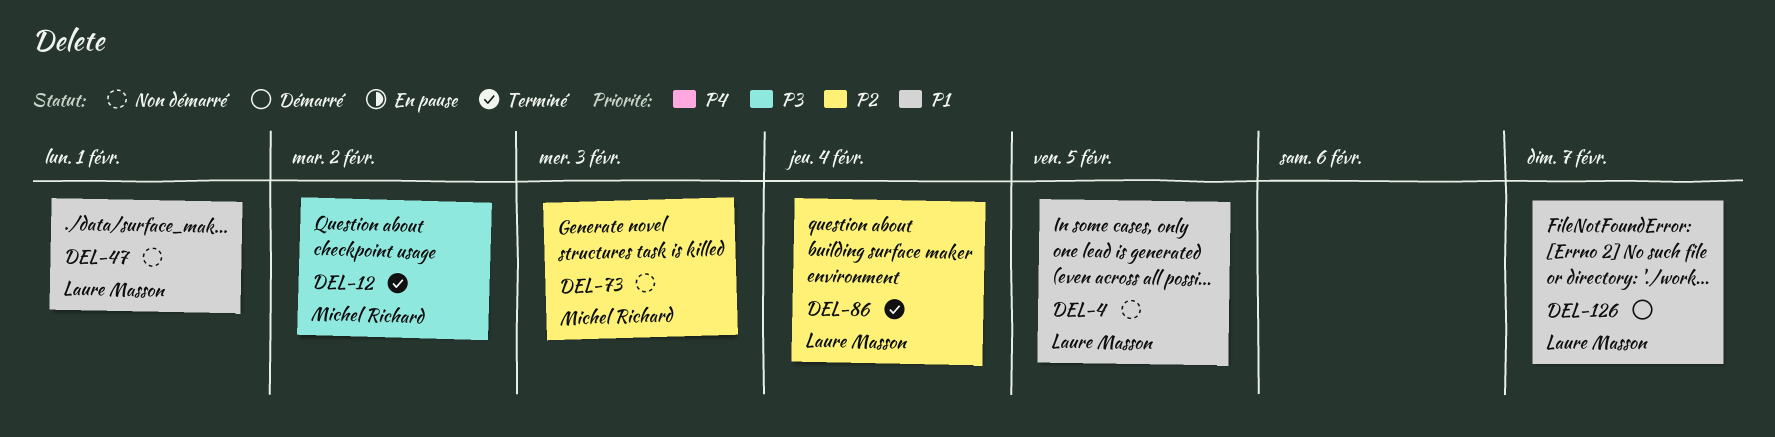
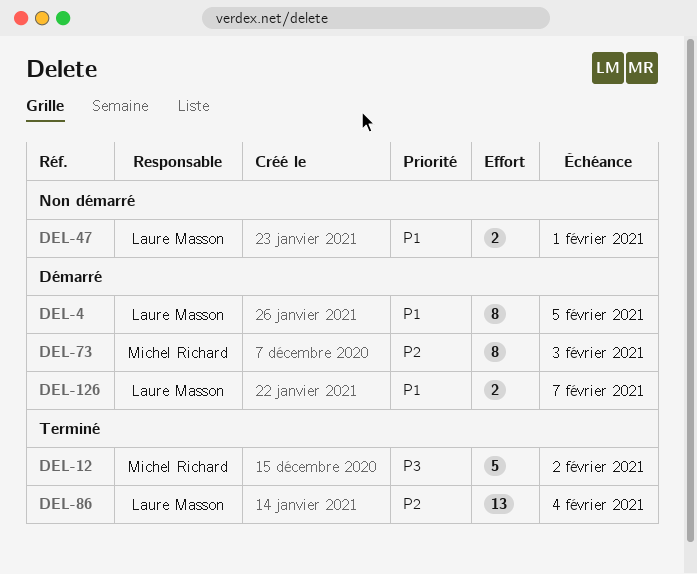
DEL-4, status: Non démarré -> Démarré
DEL-73, status: Non démarré -> Démarré

